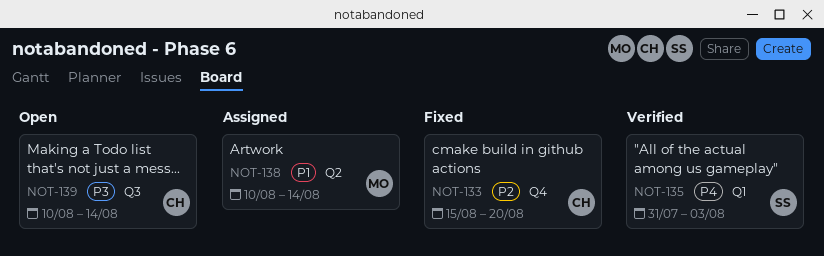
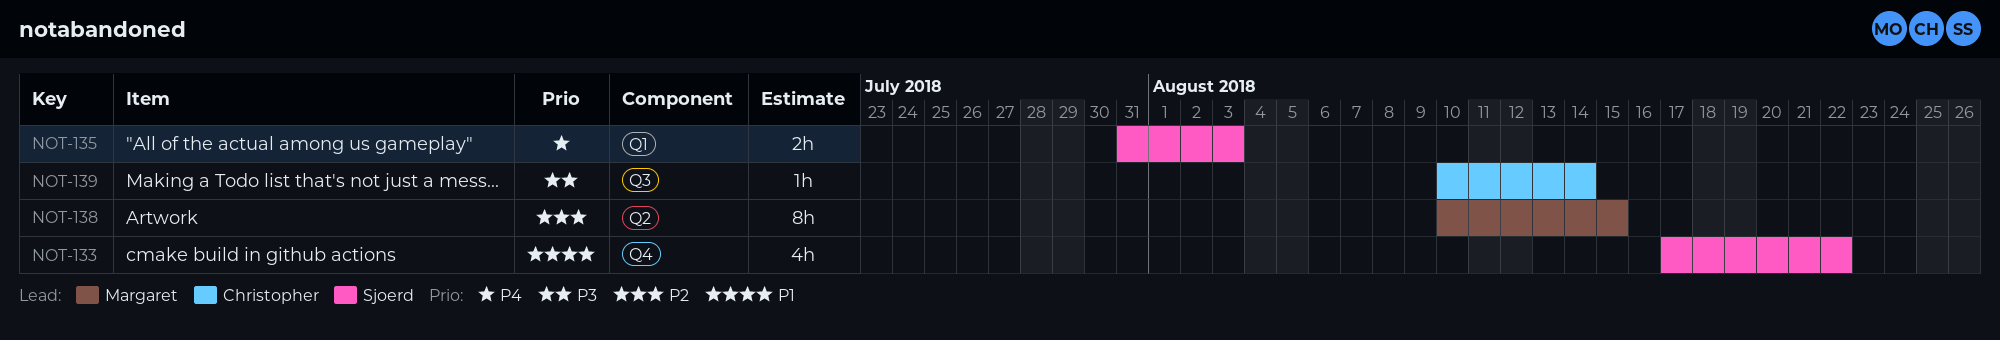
NOT-133, owner: Christopher -> Sjoerd
NOT-133, priority: P2 -> P1
NOT-133, start: Aug 15 -> Aug 17
NOT-133, due: Aug 20 -> Aug 22
NOT-138, priority: P1 -> P2
NOT-138, due: Aug 14 -> Aug 15

